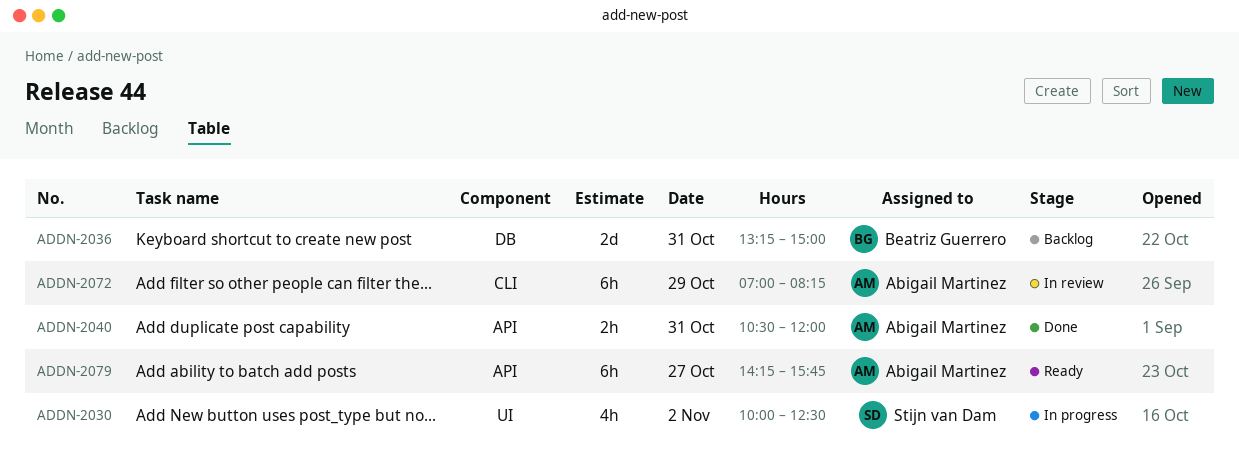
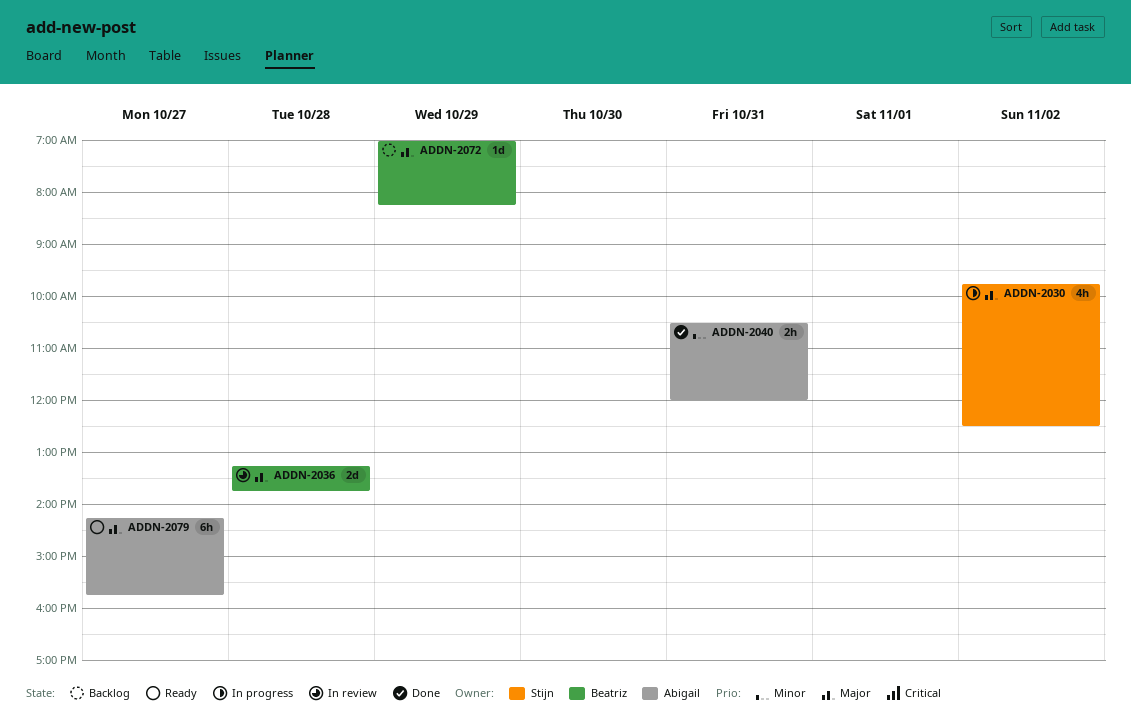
ADDN-2030, begins: 10:00 -> 09:45
ADDN-2036, status: Backlog -> In review
ADDN-2036, day: Oct 31 -> Oct 28
ADDN-2036, ends: 15:00 -> 13:45
ADDN-2072, status: In review -> Backlog
ADDN-2072, owner: Abigail Martinez -> Beatriz Guerrero
ADDN-2072, estimate: 6h -> 1d

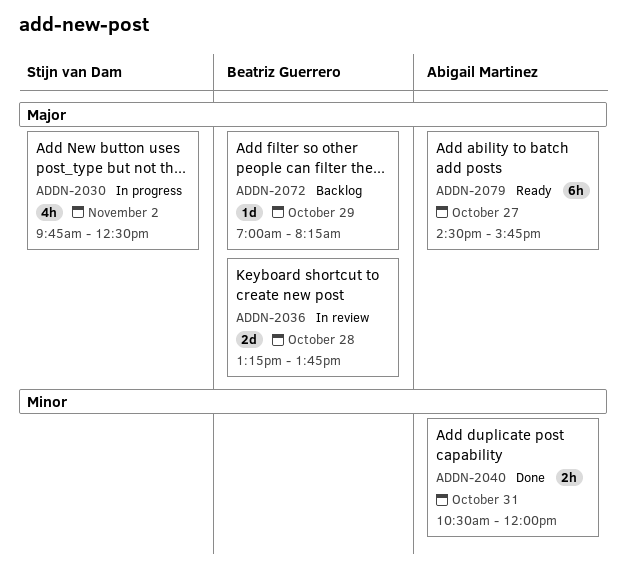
ADDN-2079, begins: 14:15 -> 14:30

